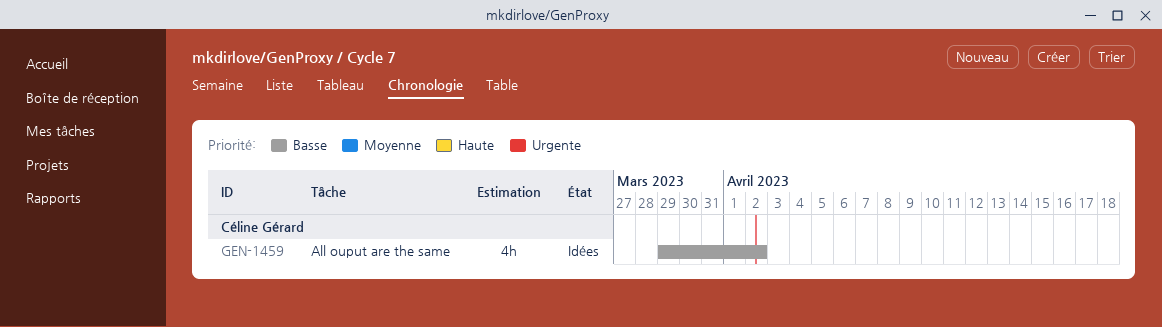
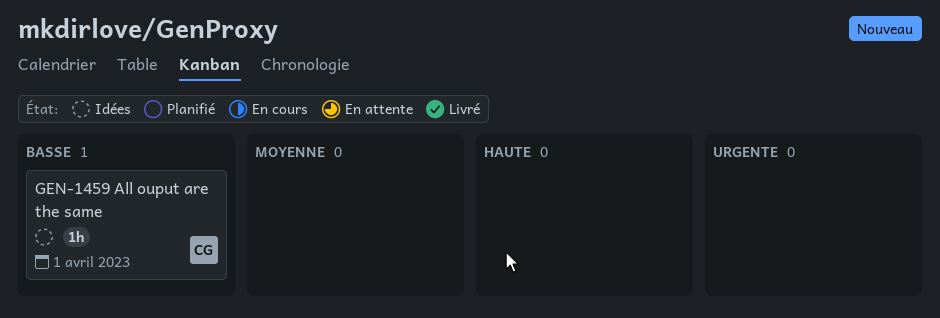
GEN-1459, estimate: 4h -> 1h
GEN-1459, due: Apr 2 -> Apr 1

